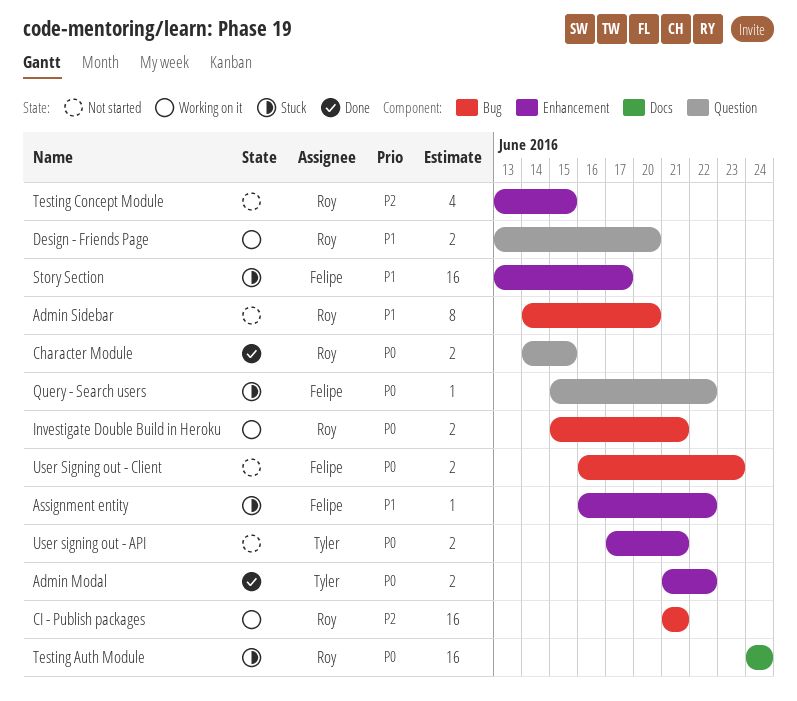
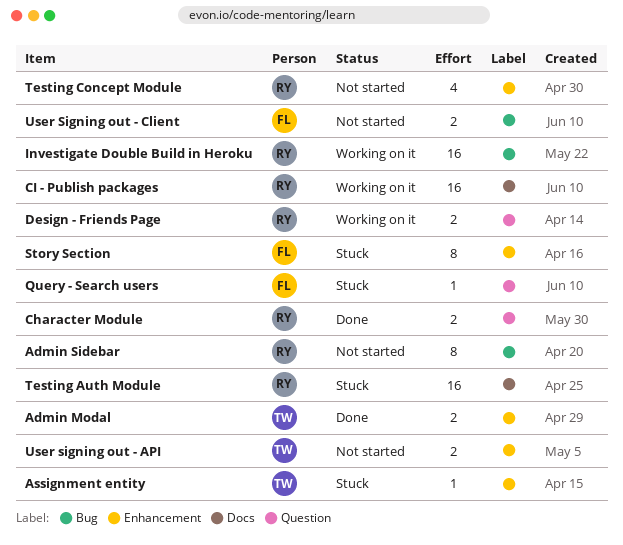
Assignment entity, owner: Felipe -> Tyler
CI - Publish packages, label: Bug -> Docs
Investigate Double Build in Heroku, estimate: 2 -> 16
Story Section, estimate: 16 -> 8

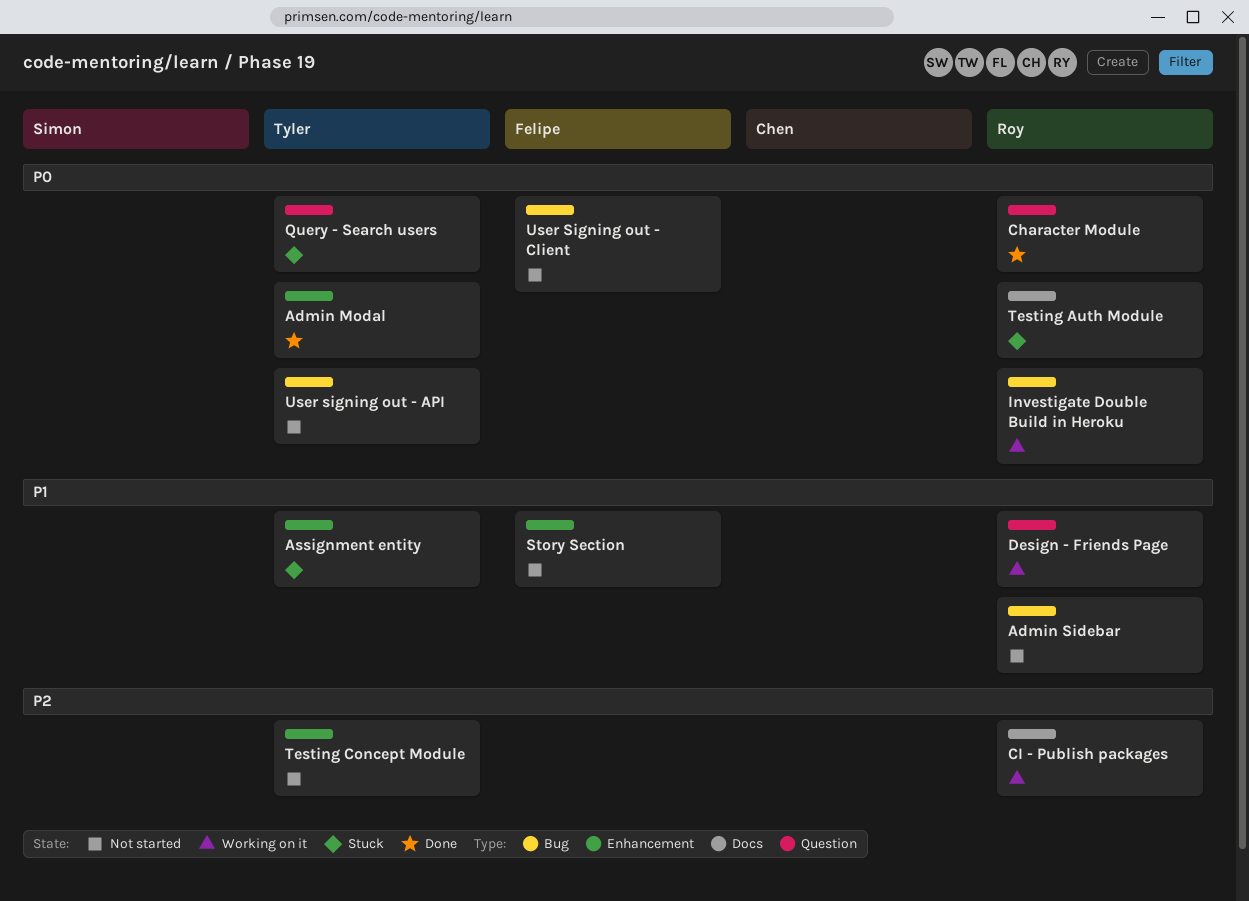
Query - Search users, owner: Felipe -> Tyler
Story Section, status: Stuck -> Not started
Testing Concept Module, owner: Roy -> Tyler
User signing out - API, label: Enhancement -> Bug

